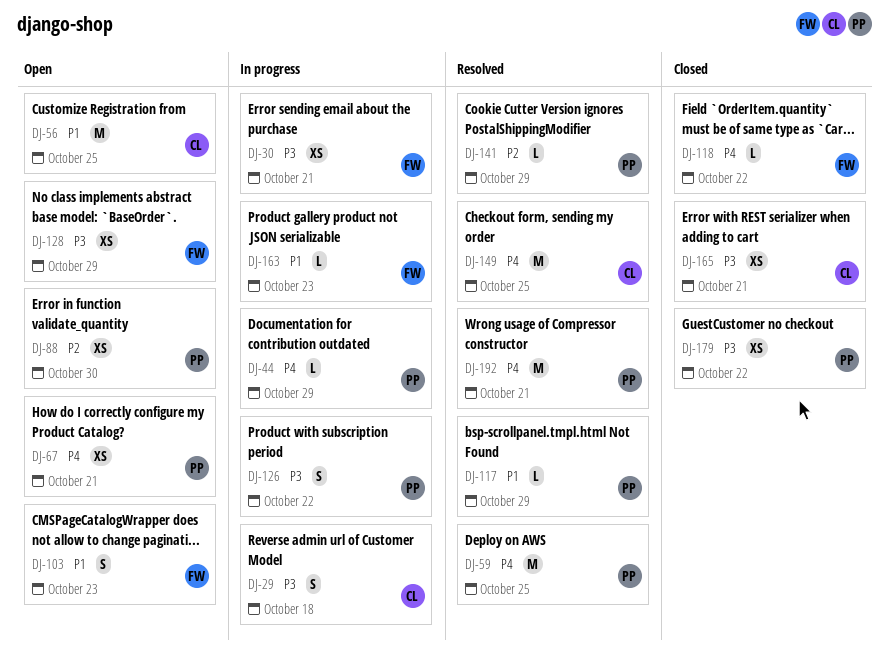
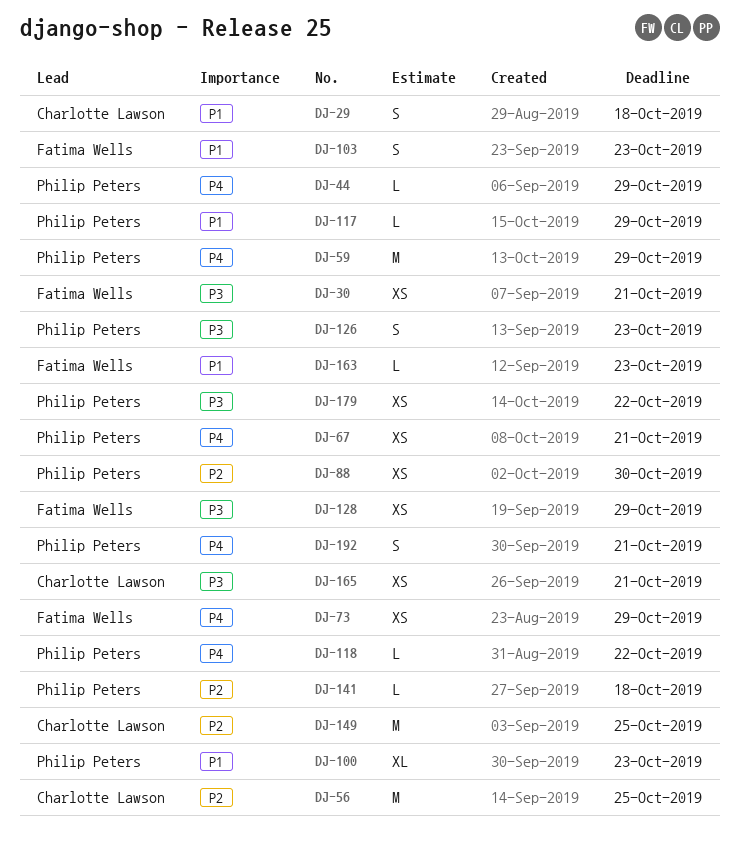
DJ-29, priority: P3 -> P1
DJ-56, priority: P1 -> P2
DJ-59, due: Oct 25 -> Oct 29
DJ-73: none -> present
DJ-100: none -> present
DJ-118, owner: Fatima Wells -> Philip Peters
DJ-126, due: Oct 22 -> Oct 23
DJ-141, due: Oct 29 -> Oct 18
DJ-149, priority: P4 -> P2
DJ-192, estimate: M -> S

